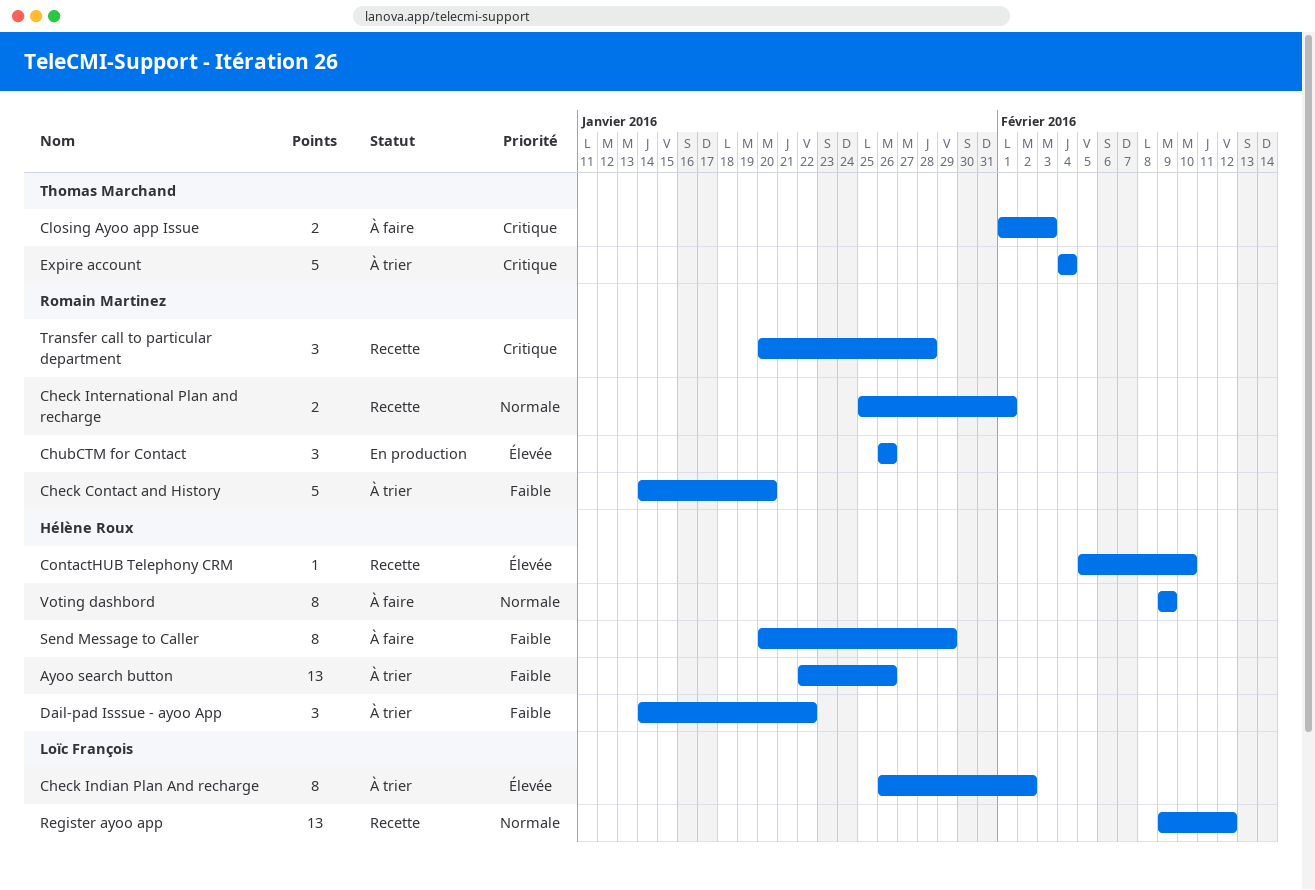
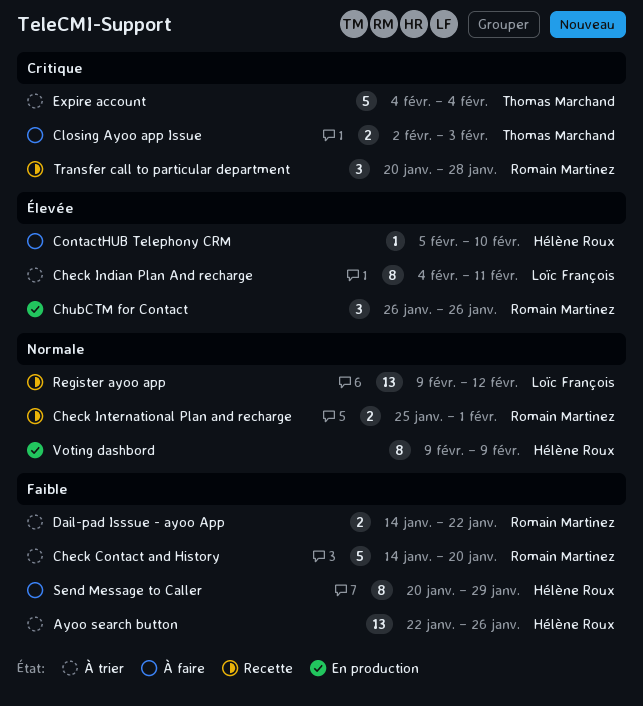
Check Indian Plan And recharge, start: Jan 26 -> Feb 4
Check Indian Plan And recharge, due: Feb 2 -> Feb 11
Closing Ayoo app Issue, start: Feb 1 -> Feb 2
ContactHUB Telephony CRM, status: Recette -> À faire
Dail-pad Isssue - ayoo App, owner: Hélène Roux -> Romain Martinez
Dail-pad Isssue - ayoo App, estimate: 3 -> 2
Voting dashbord, status: À faire -> En production

